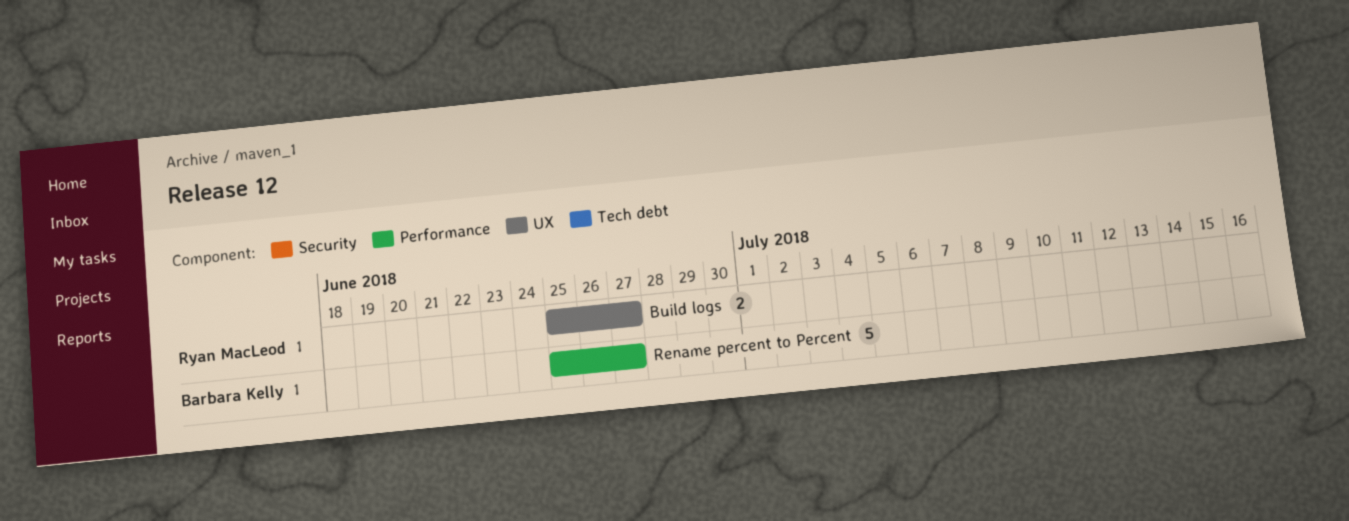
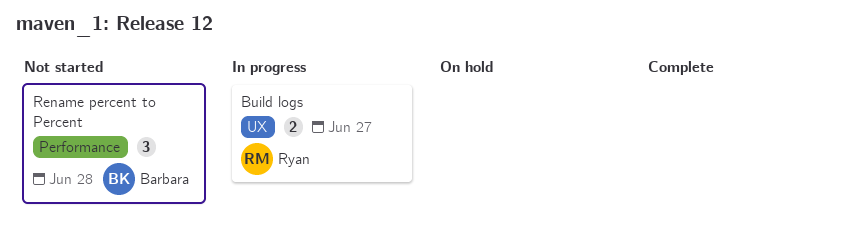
Rename percent to Percent, estimate: 5 -> 3
Rename percent to Percent, due: Jun 27 -> Jun 28

